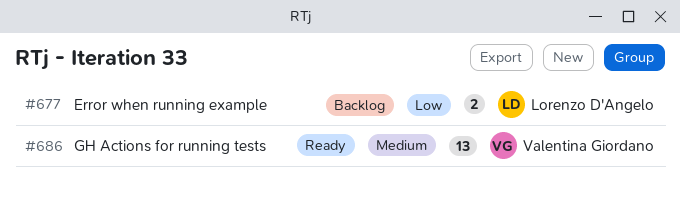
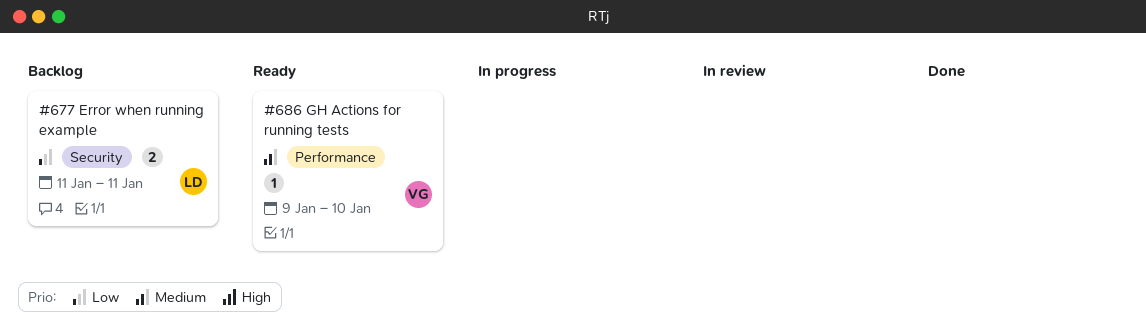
#686, estimate: 13 -> 1

